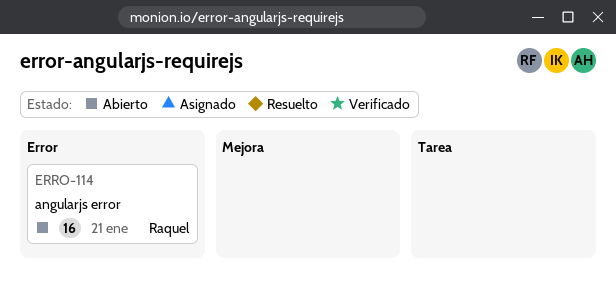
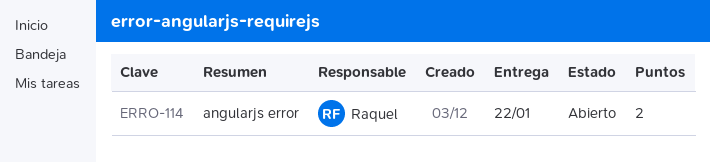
ERRO-114, estimate: 16 -> 2
ERRO-114, due: Jan 21 -> Jan 22

